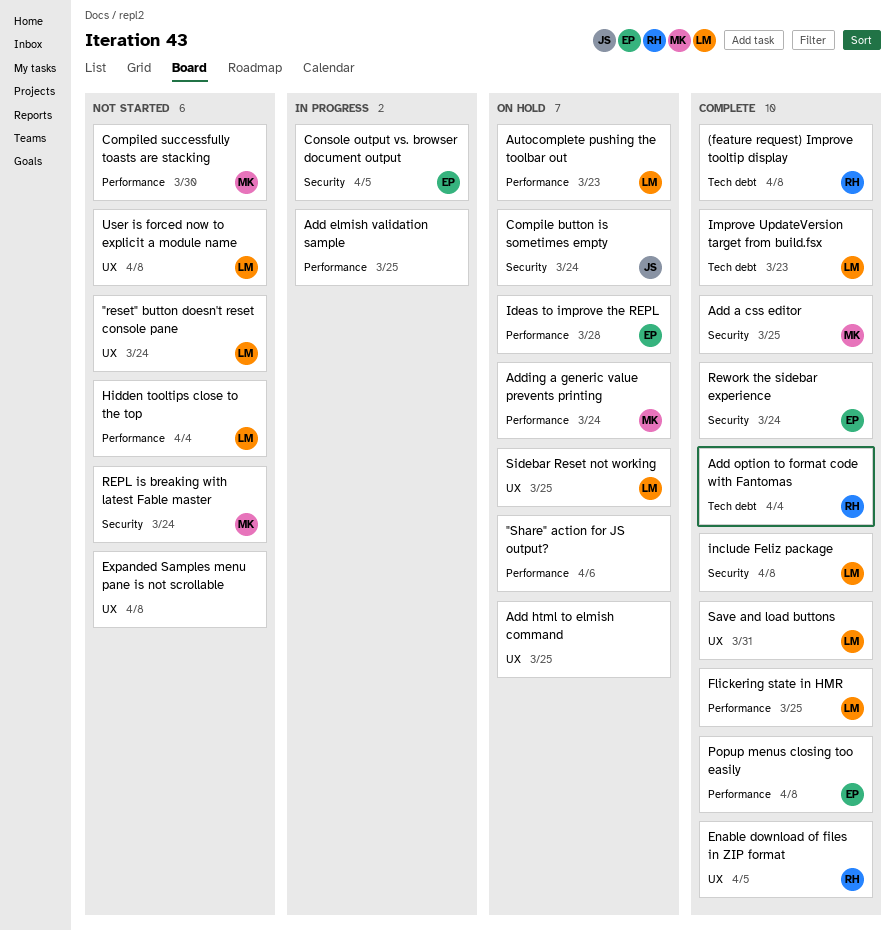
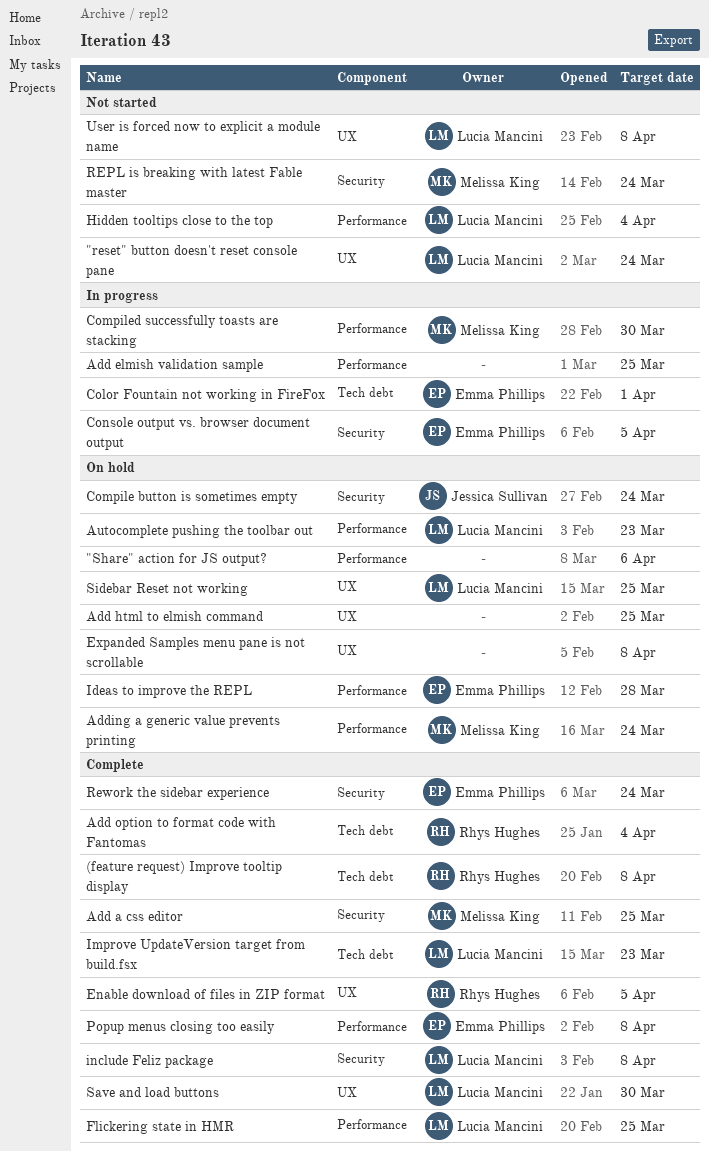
Color Fountain not working in FireFox: none -> present
Compiled successfully toasts are stacking, status: Not started -> In progress
Expanded Samples menu pane is not scrollable, status: Not started -> On hold
Save and load buttons, due: Mar 31 -> Mar 30

